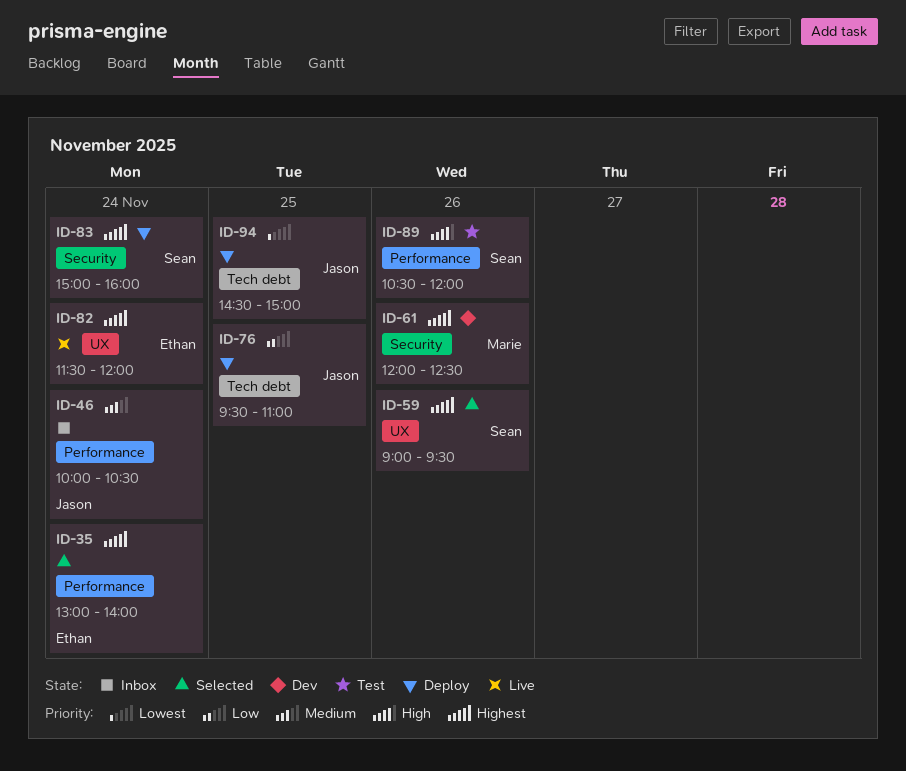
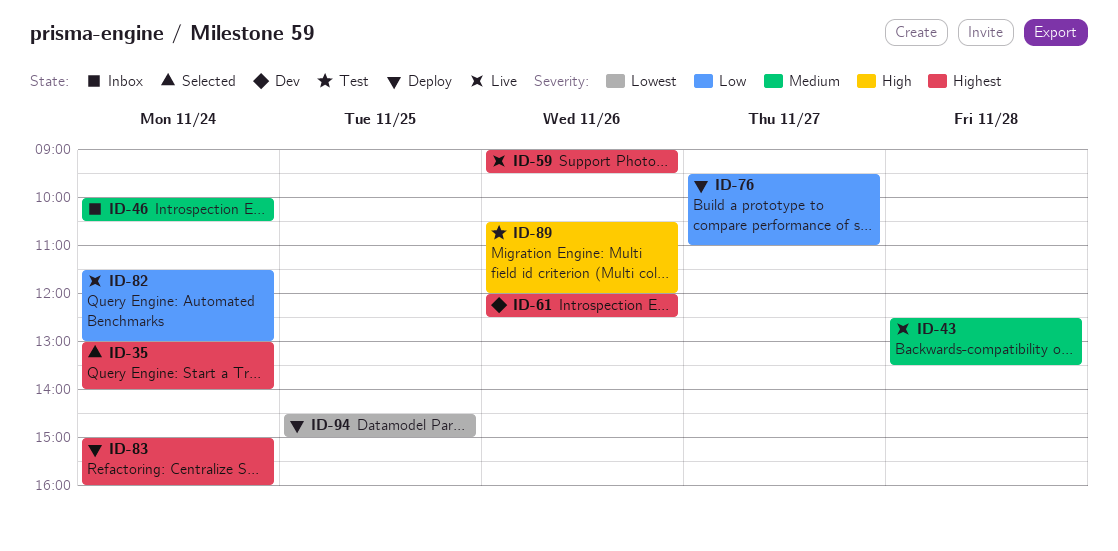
ID-43: none -> present
ID-59, status: Selected -> Live
ID-76, day: Nov 25 -> Nov 27
ID-82, priority: Highest -> Low
ID-82, ends: 12:00 -> 13:00

